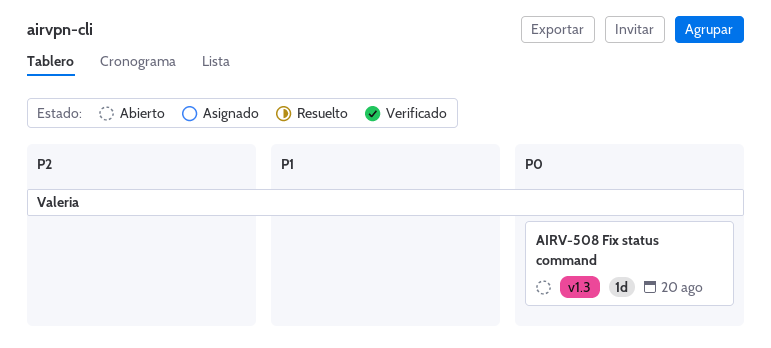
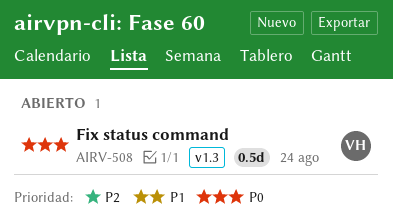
AIRV-508, estimate: 1d -> 0.5d
AIRV-508, due: Aug 20 -> Aug 24

